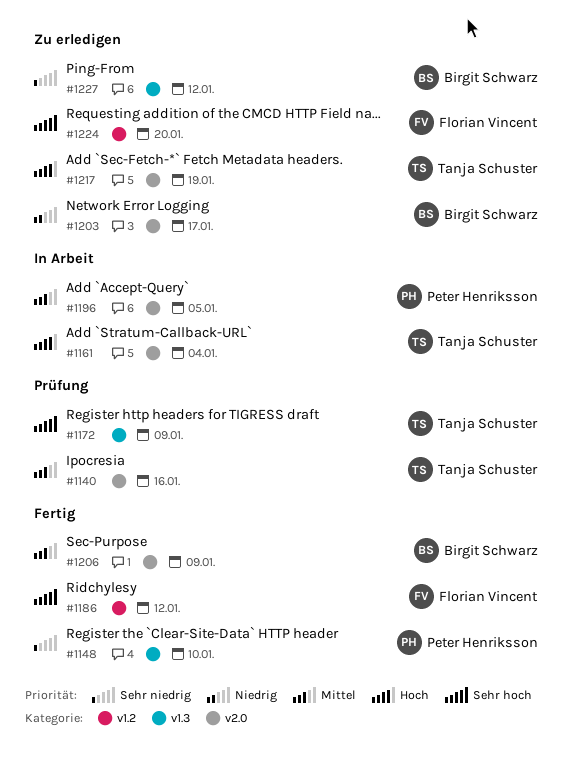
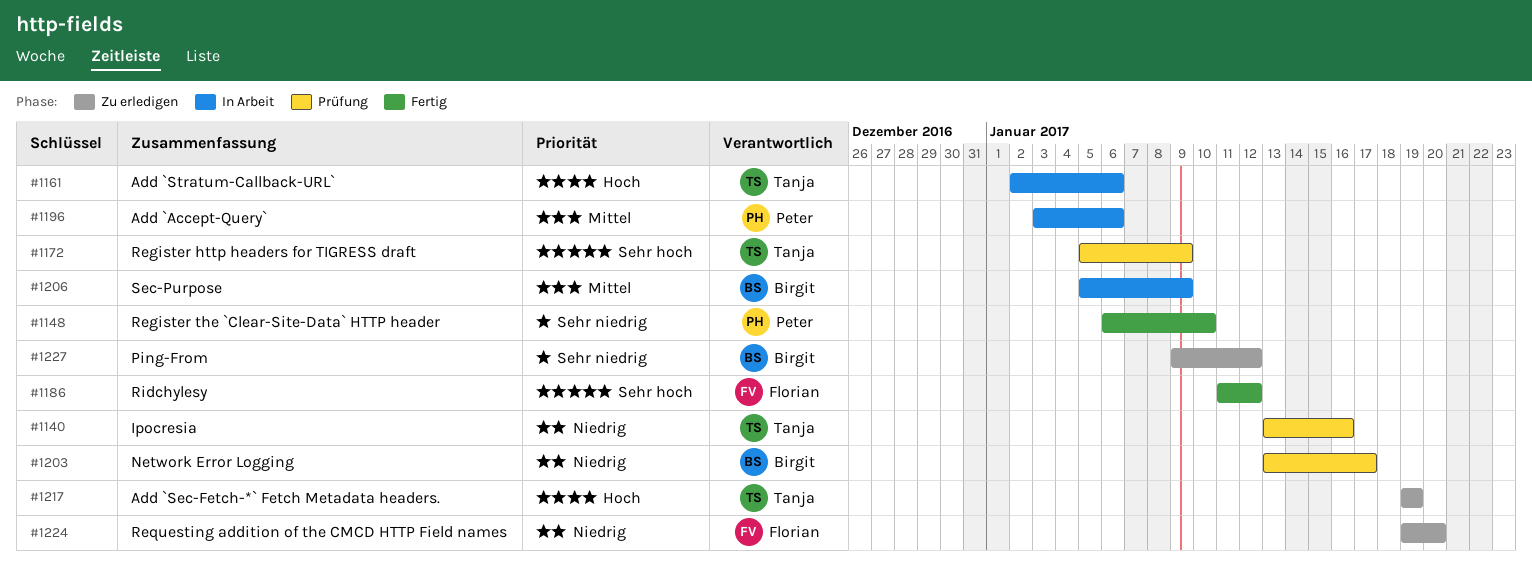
#1140, priority: Mittel -> Niedrig
#1161, due: Jan 4 -> Jan 6
#1196, due: Jan 5 -> Jan 6
#1203, status: Zu erledigen -> Prüfung
#1206, status: Fertig -> In Arbeit
#1224, priority: Sehr hoch -> Niedrig

